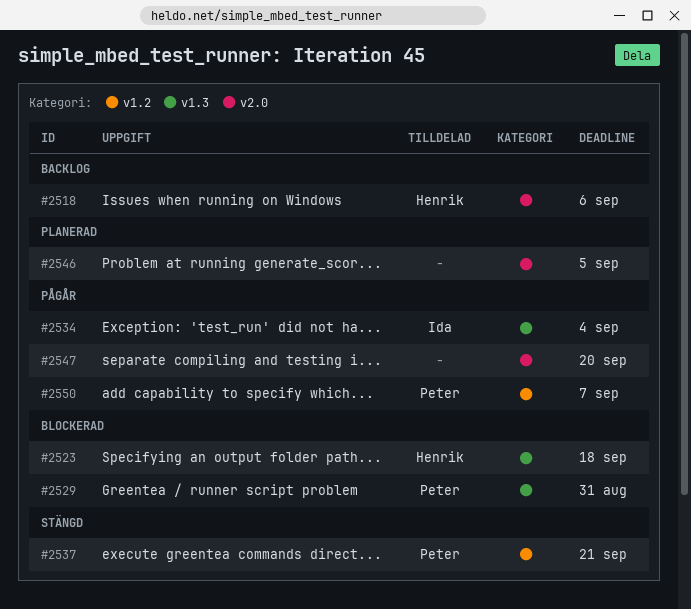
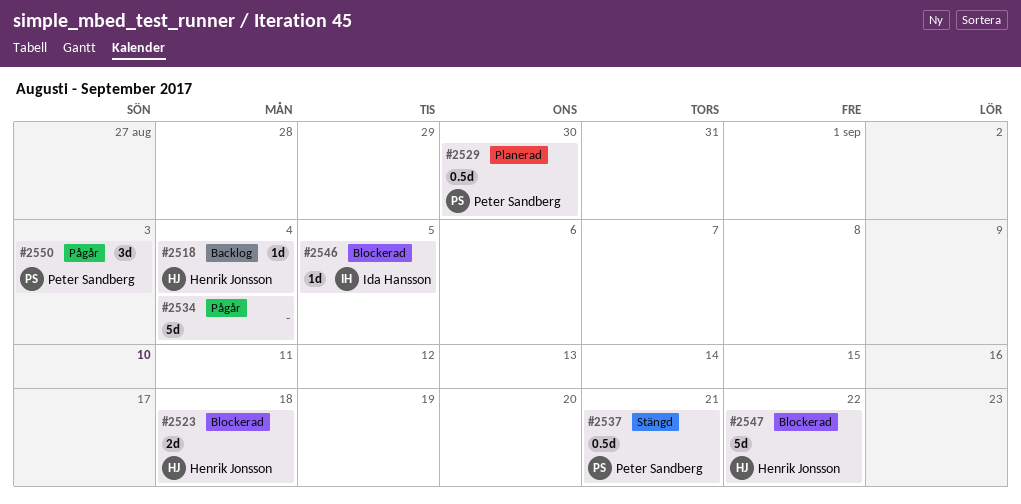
#2518, due: Sep 6 -> Sep 4
#2529, status: Blockerad -> Planerad
#2529, due: Aug 31 -> Aug 30
#2534, owner: Ida Hansson -> none
#2546, status: Planerad -> Blockerad
#2546, owner: none -> Ida Hansson
#2547, status: Pågår -> Blockerad
#2547, owner: none -> Henrik Jonsson
#2547, due: Sep 20 -> Sep 22
#2550, due: Sep 7 -> Sep 3

